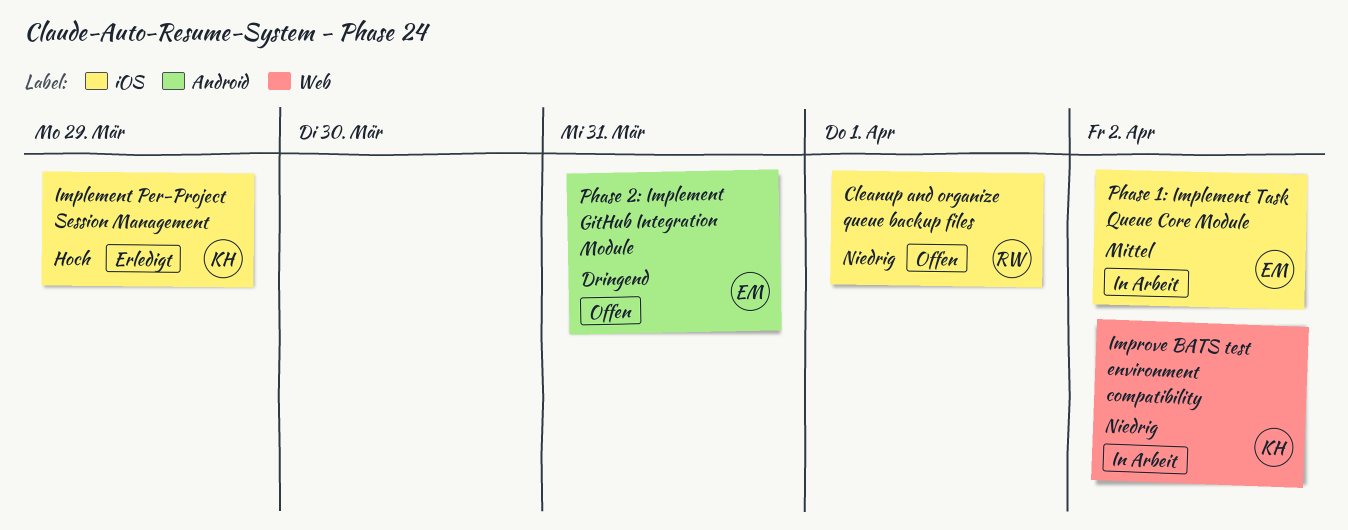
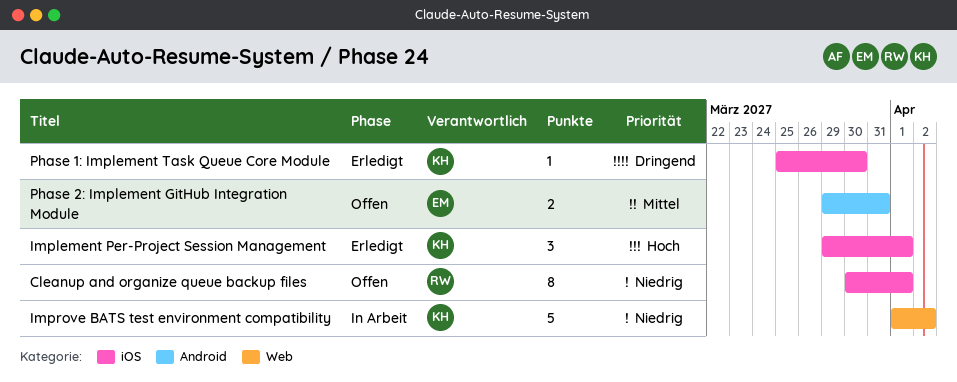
Implement Per-Project Session Management, due: Mar 29 -> Apr 1
Phase 1: Implement Task Queue Core Module, status: In Arbeit -> Erledigt
Phase 1: Implement Task Queue Core Module, owner: EM -> KH
Phase 1: Implement Task Queue Core Module, priority: Mittel -> Dringend
Phase 1: Implement Task Queue Core Module, due: Apr 2 -> Mar 30
Phase 2: Implement GitHub Integration Module, priority: Dringend -> Mittel

